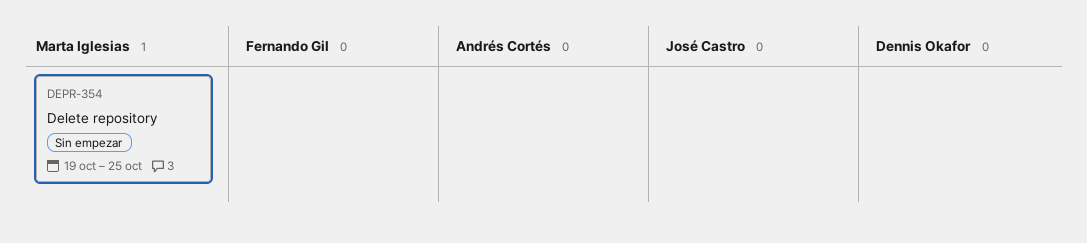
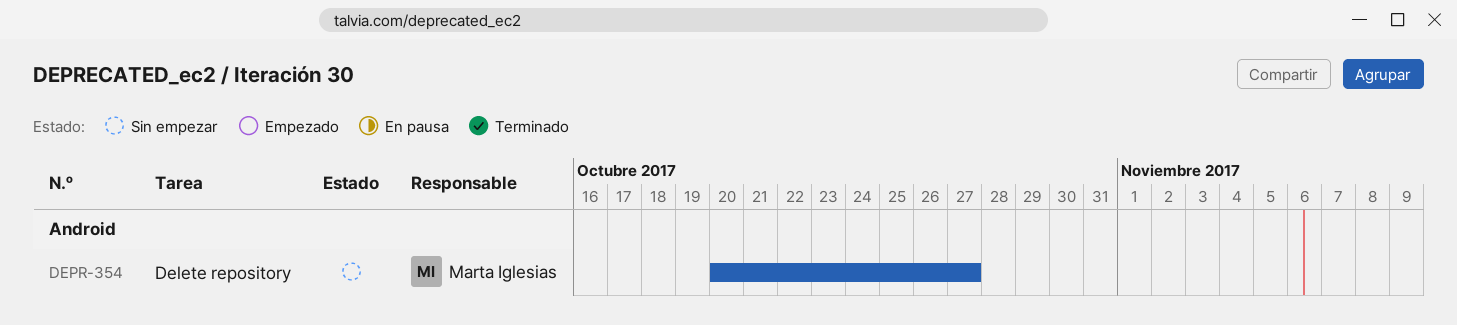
DEPR-354, start: Oct 19 -> Oct 20
DEPR-354, due: Oct 25 -> Oct 27

